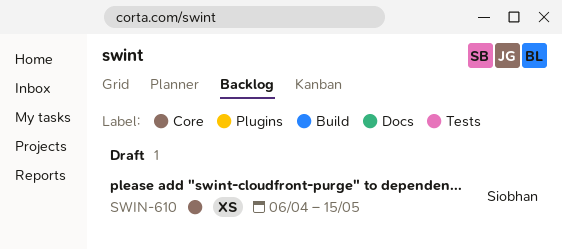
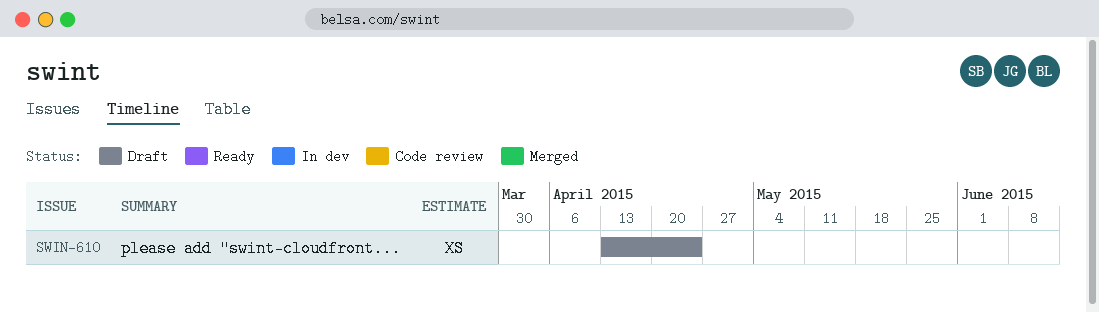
SWIN-610, start: Apr 6 -> Apr 13
SWIN-610, due: May 15 -> Apr 24

